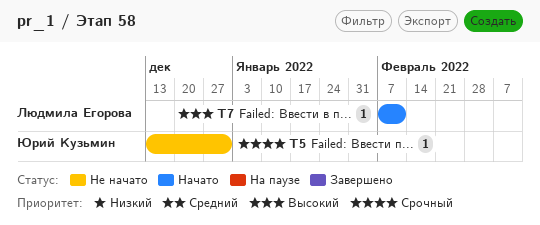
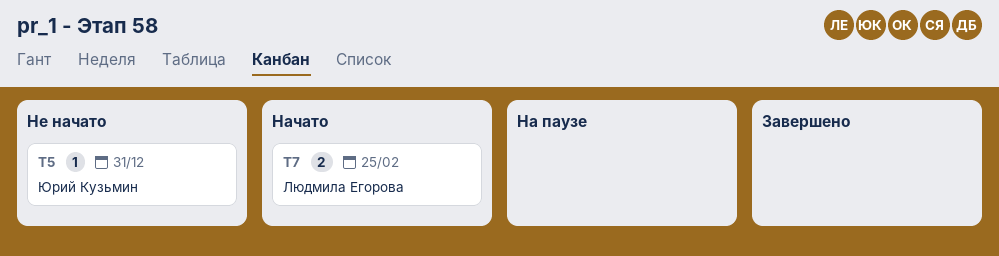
T7, estimate: 1 -> 2
T7, due: Feb 11 -> Feb 25

